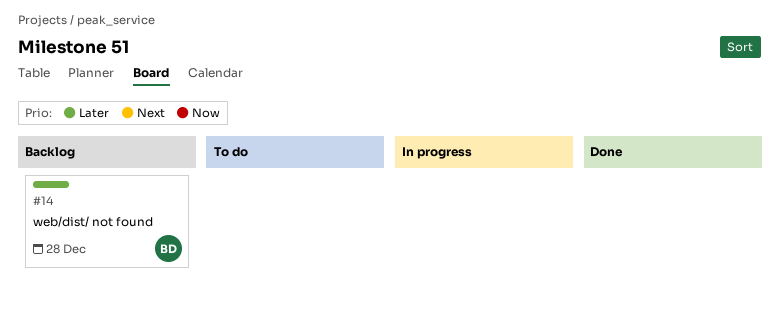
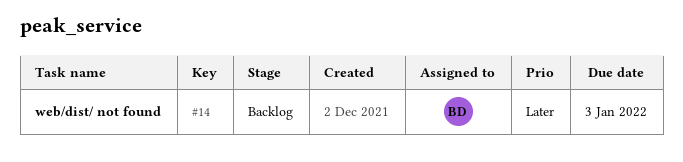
#14, due: Dec 28 -> Jan 3

